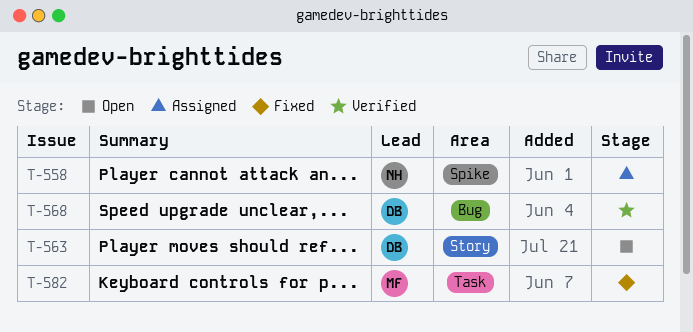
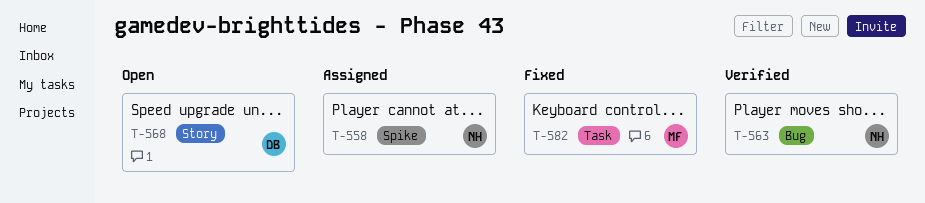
T-563, status: Open -> Verified
T-563, owner: DB -> NH
T-563, label: Story -> Bug
T-568, status: Verified -> Open
T-568, label: Bug -> Story

